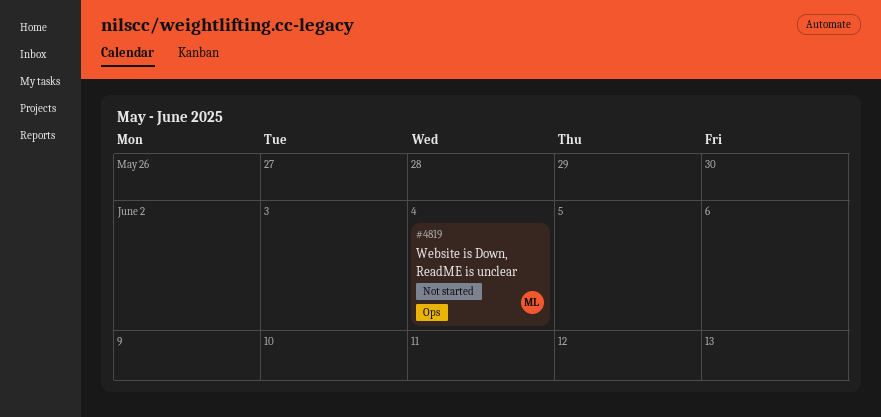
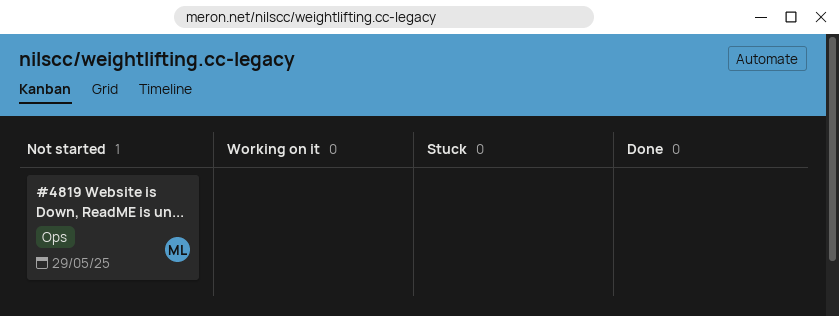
#4819, due: Jun 4 -> May 29

